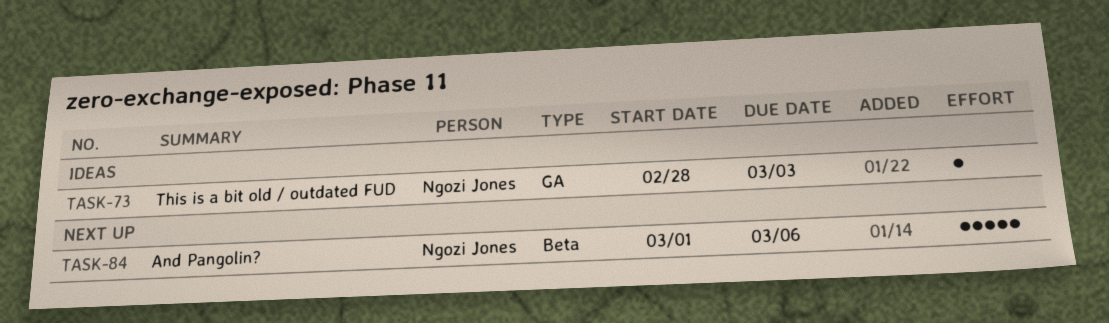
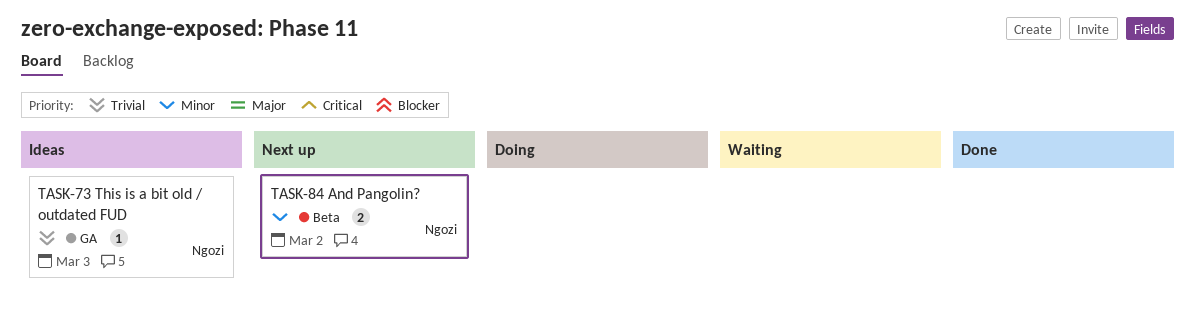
TASK-84, estimate: 5 -> 2
TASK-84, due: Mar 6 -> Mar 2

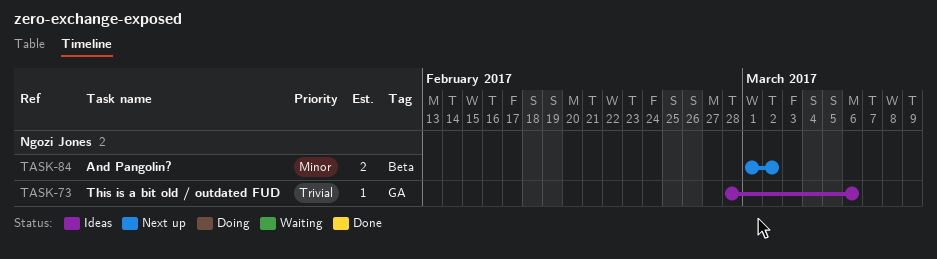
TASK-73, due: Mar 3 -> Mar 6

